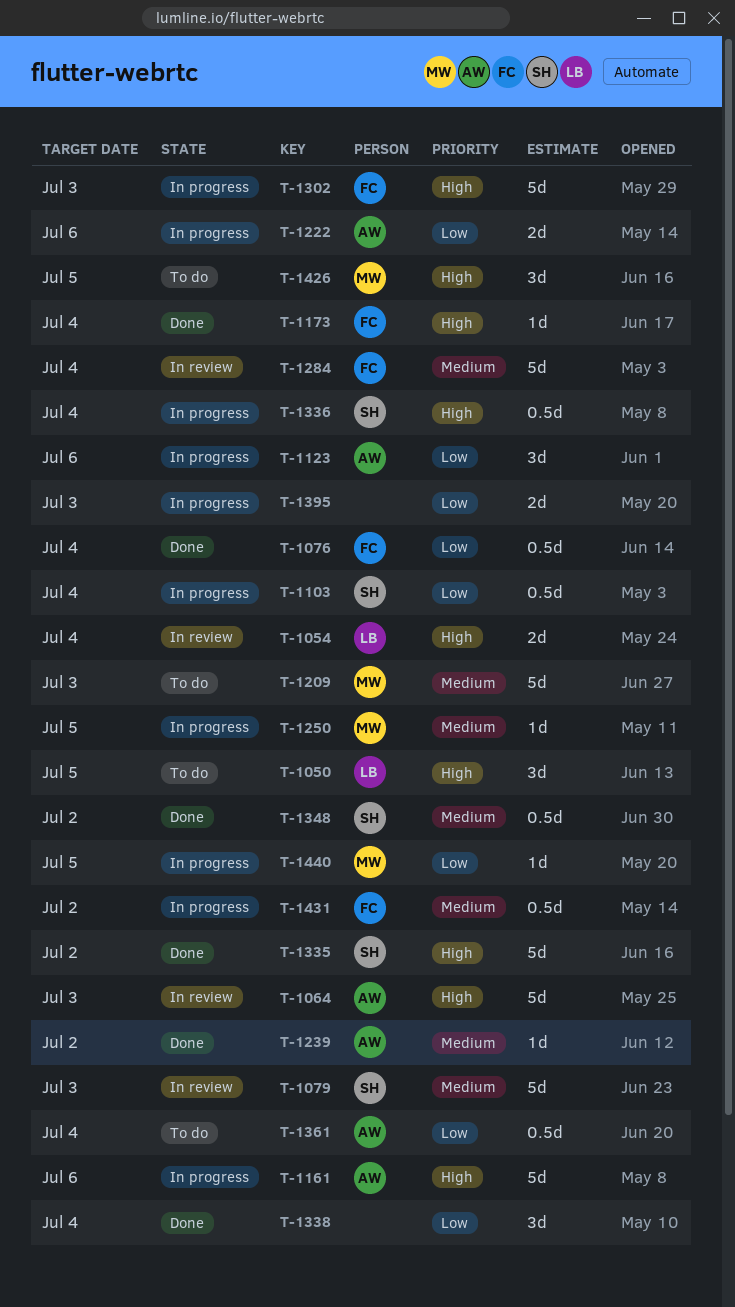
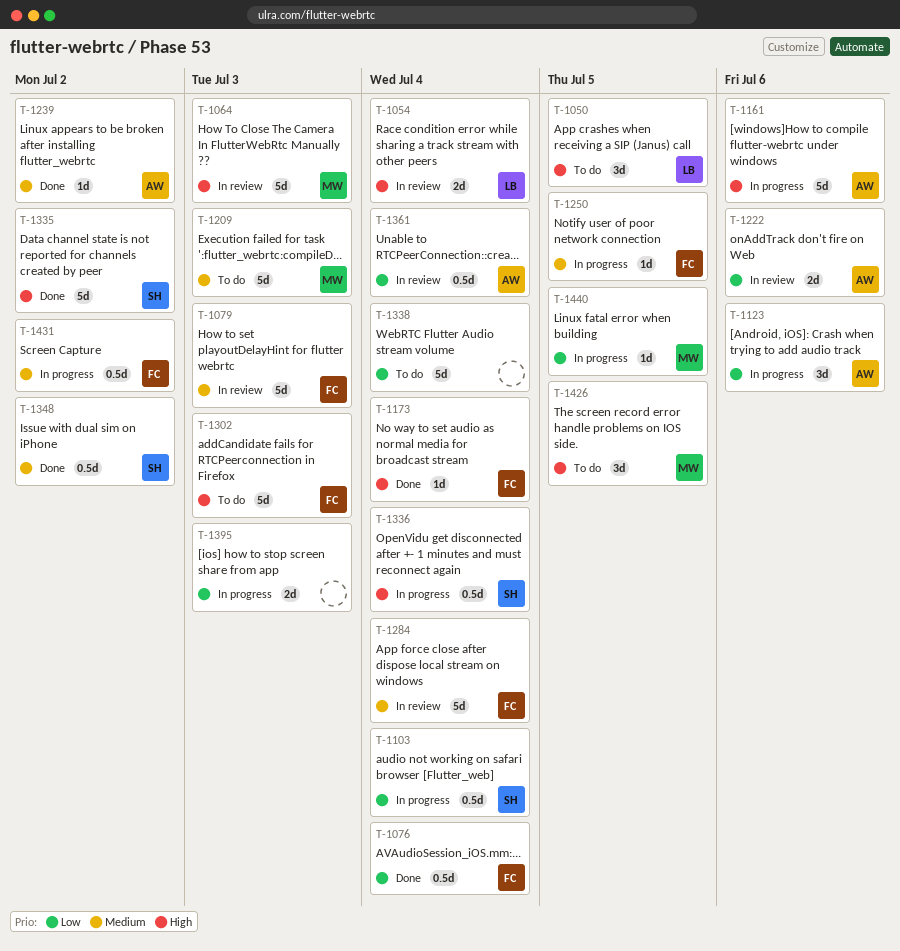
T-1064, owner: AW -> MW
T-1079, owner: SH -> FC
T-1222, status: In progress -> In review
T-1250, owner: MW -> FC
T-1302, status: In progress -> To do
T-1338, status: Done -> To do
T-1338, estimate: 3d -> 5d
T-1361, status: To do -> In review

